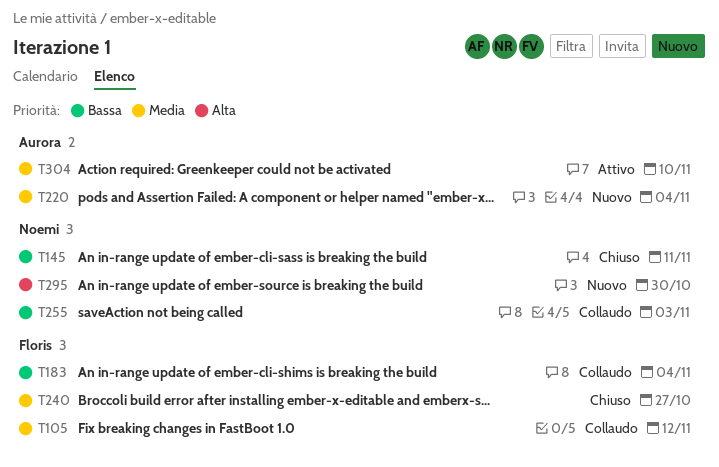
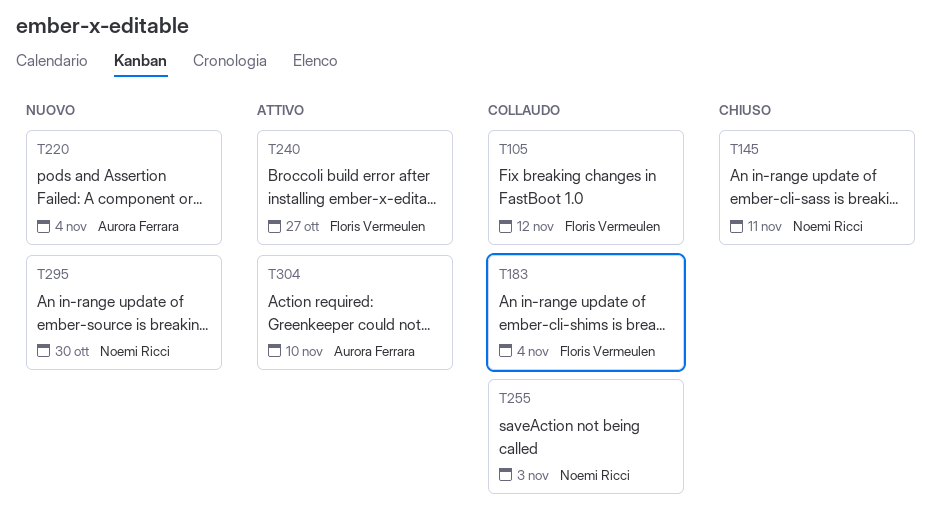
T240, status: Chiuso -> Attivo

